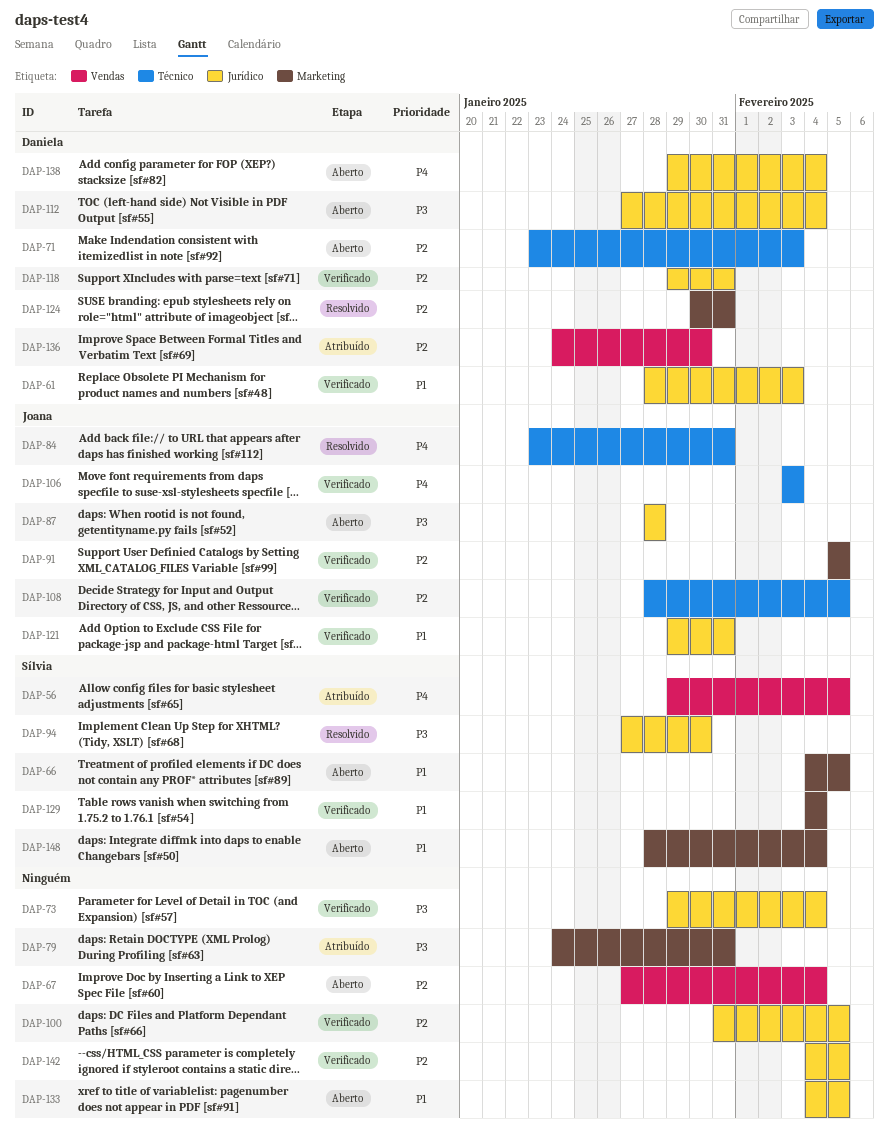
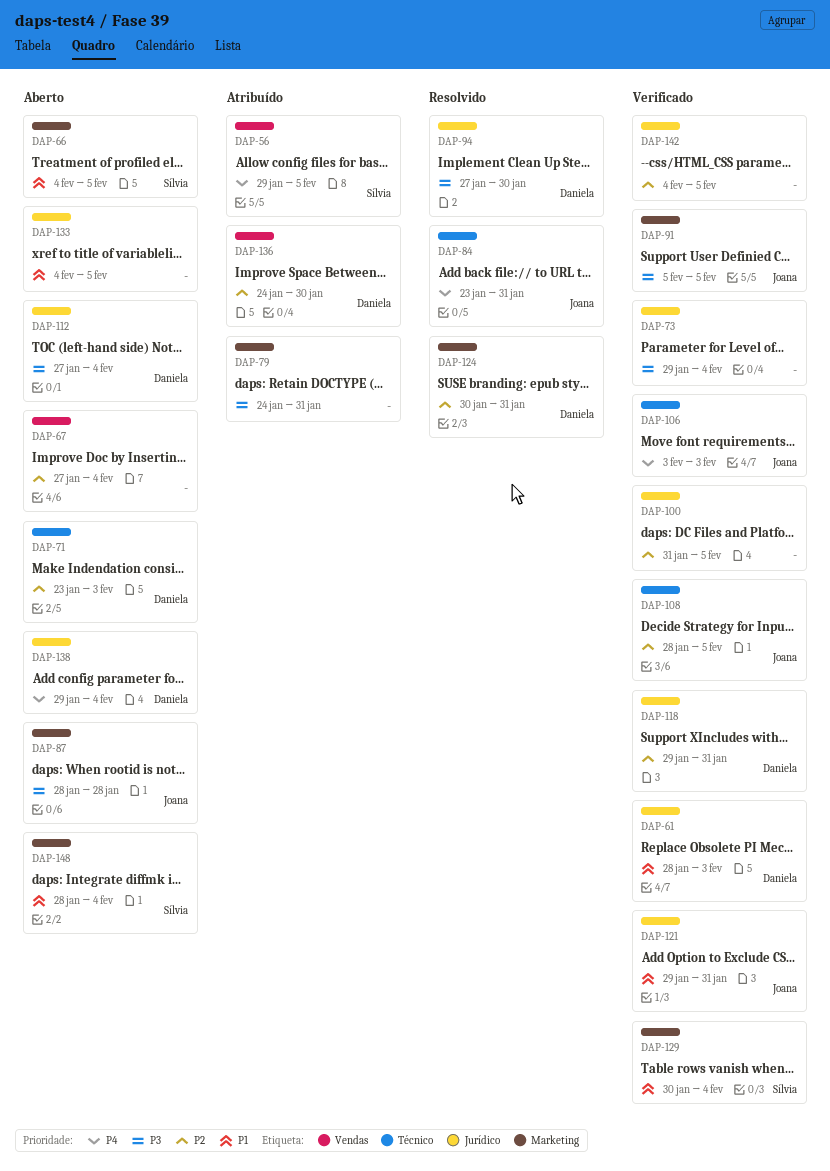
DAP-87, label: Jurídico -> Marketing
DAP-91, priority: P2 -> P3
DAP-94, owner: Sílvia -> Daniela
DAP-129, start: Feb 4 -> Jan 30

